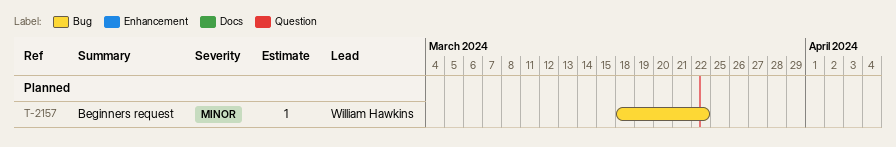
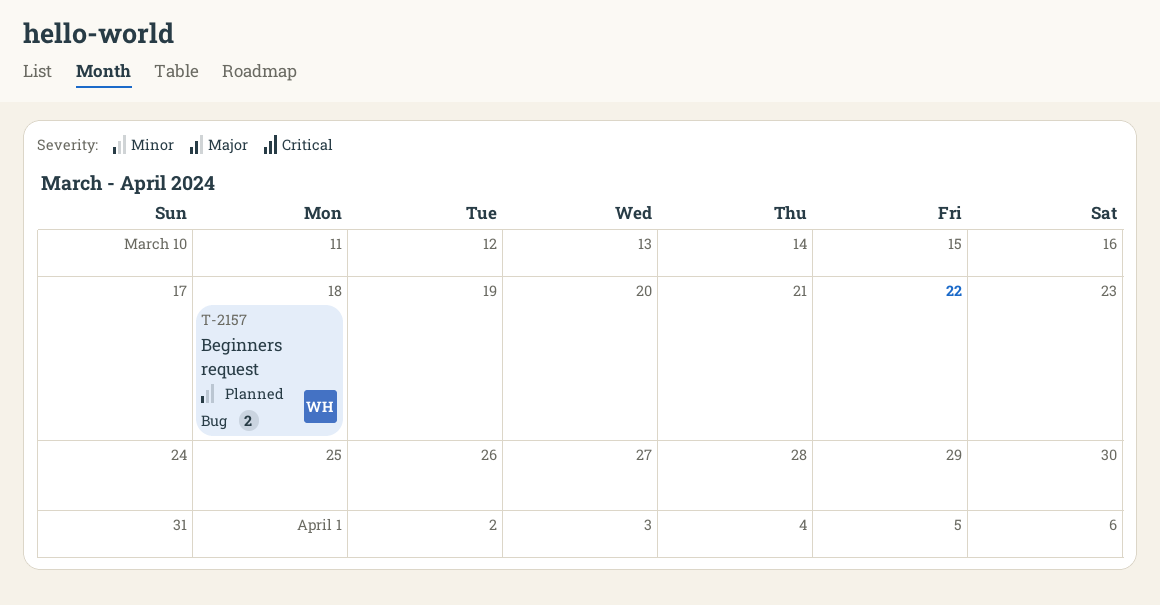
T-2157, estimate: 1 -> 2
T-2157, due: Mar 22 -> Mar 18

